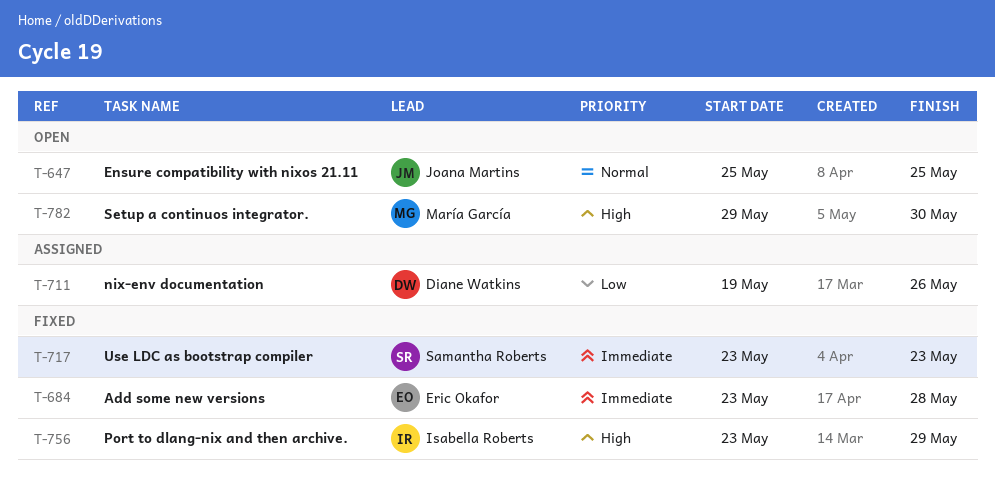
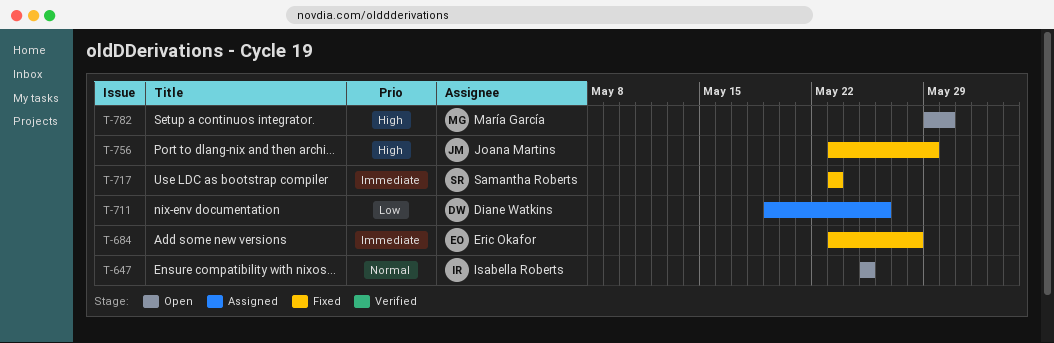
T-647, owner: Joana Martins -> Isabella Roberts
T-756, owner: Isabella Roberts -> Joana Martins

